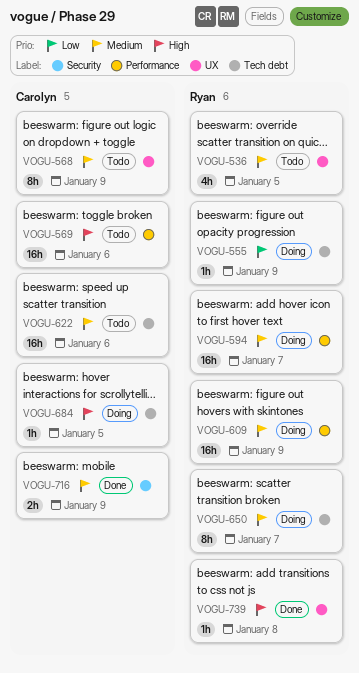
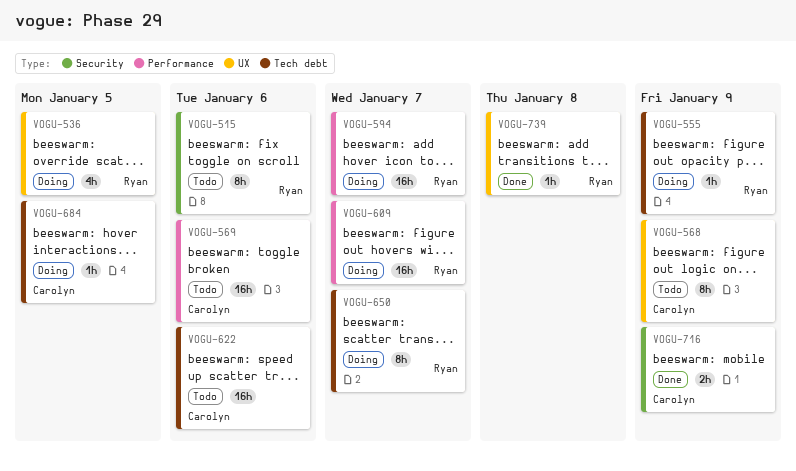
VOGU-515: none -> present
VOGU-536, status: Todo -> Doing
VOGU-609, due: Jan 9 -> Jan 7

